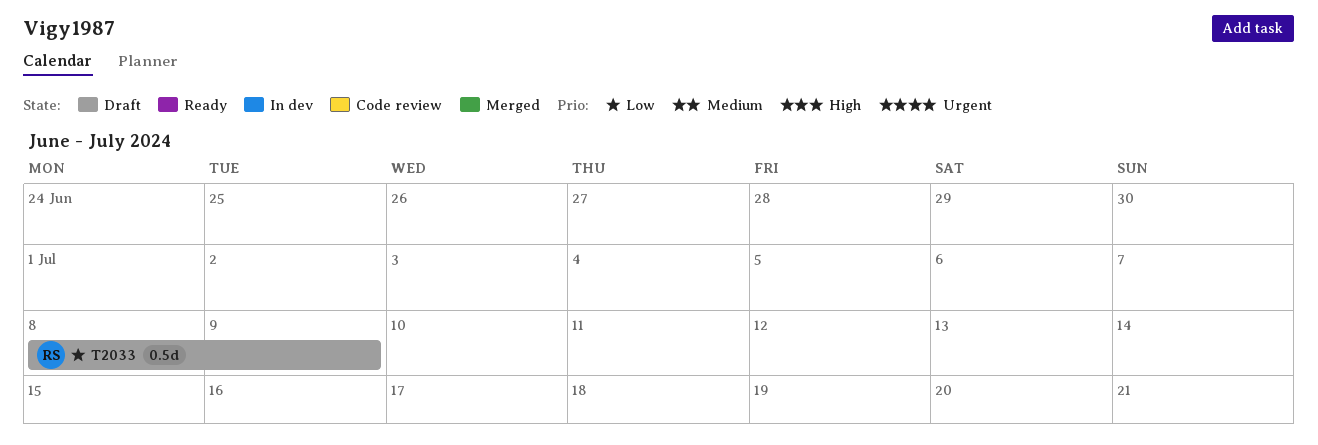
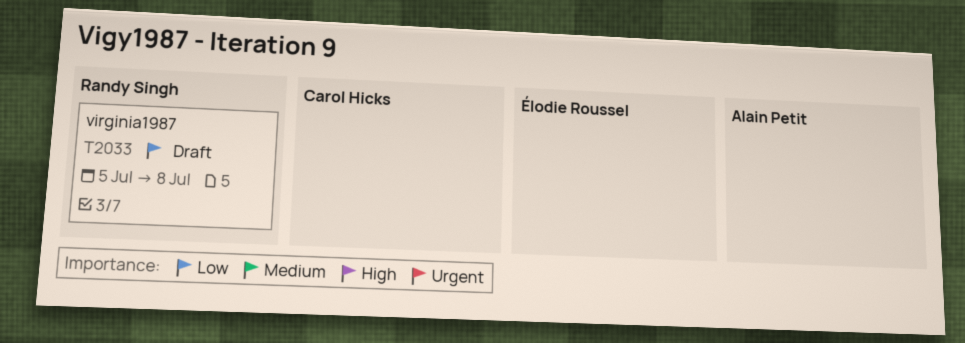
T2033, start: Jul 8 -> Jul 5
T2033, due: Jul 9 -> Jul 8

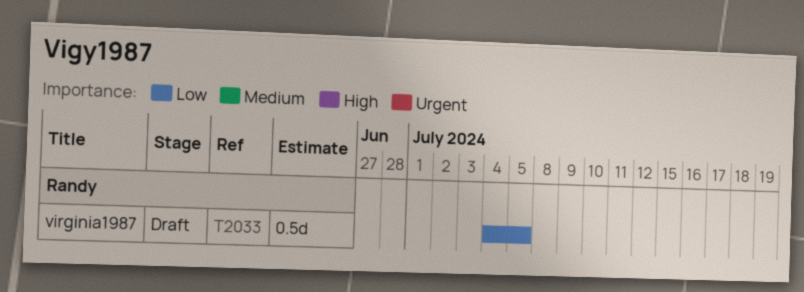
T2033, start: Jul 5 -> Jul 4
T2033, due: Jul 8 -> Jul 5

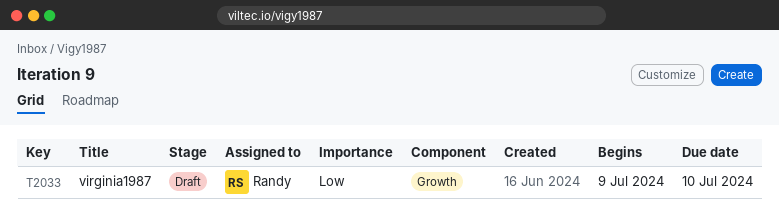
T2033, start: Jul 4 -> Jul 9
T2033, due: Jul 5 -> Jul 10

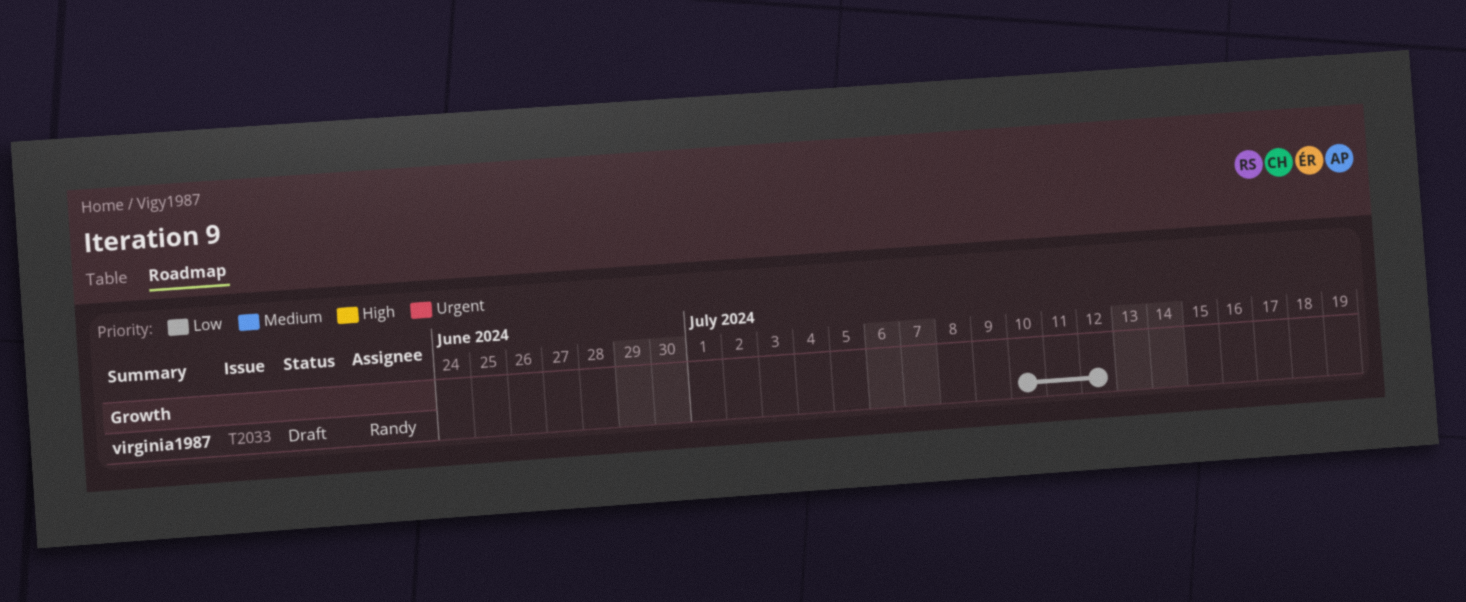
T2033, start: Jul 9 -> Jul 10
T2033, due: Jul 10 -> Jul 12

